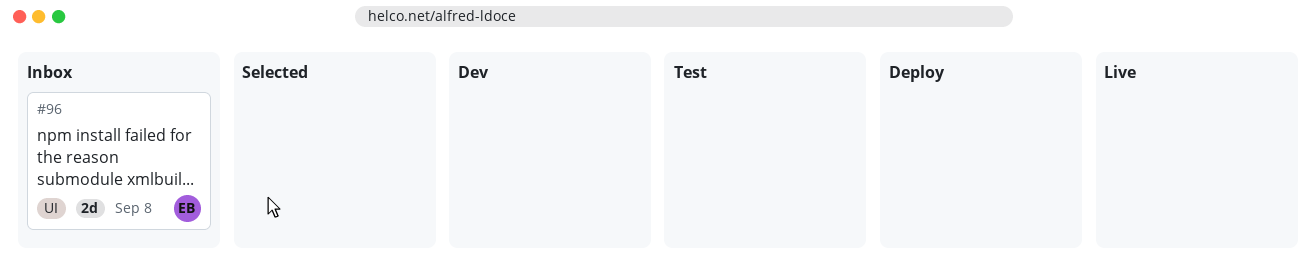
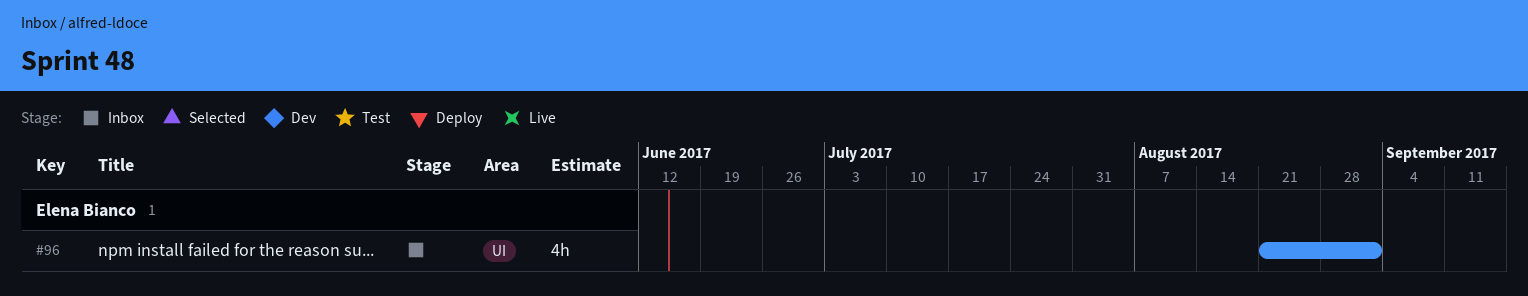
#96, estimate: 2d -> 4h
#96, due: Sep 8 -> Sep 1

